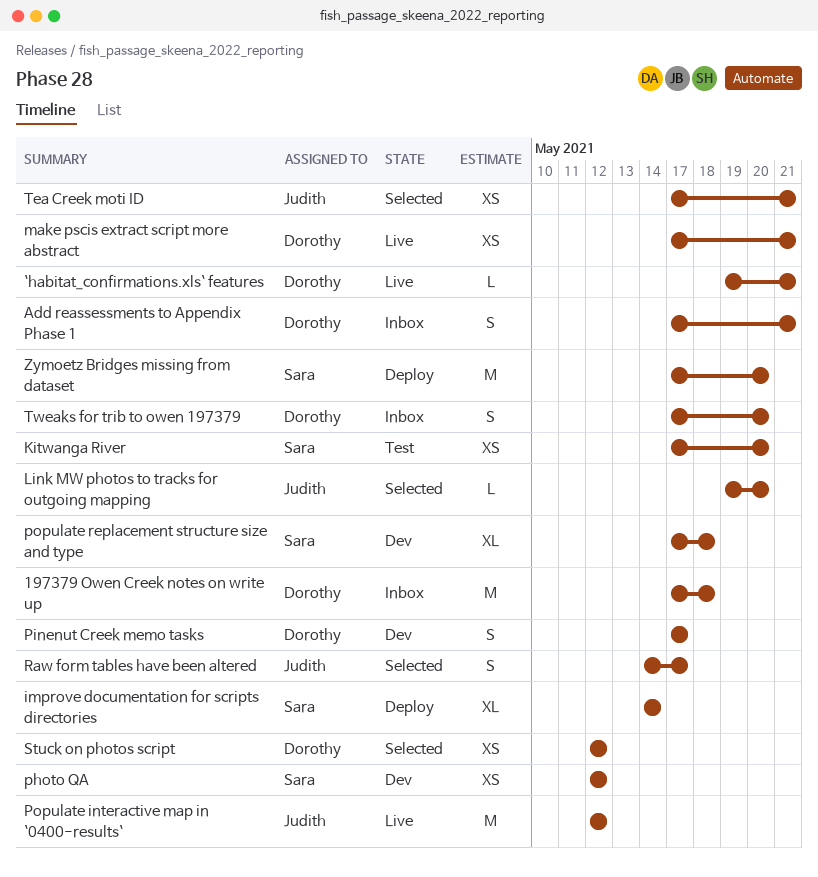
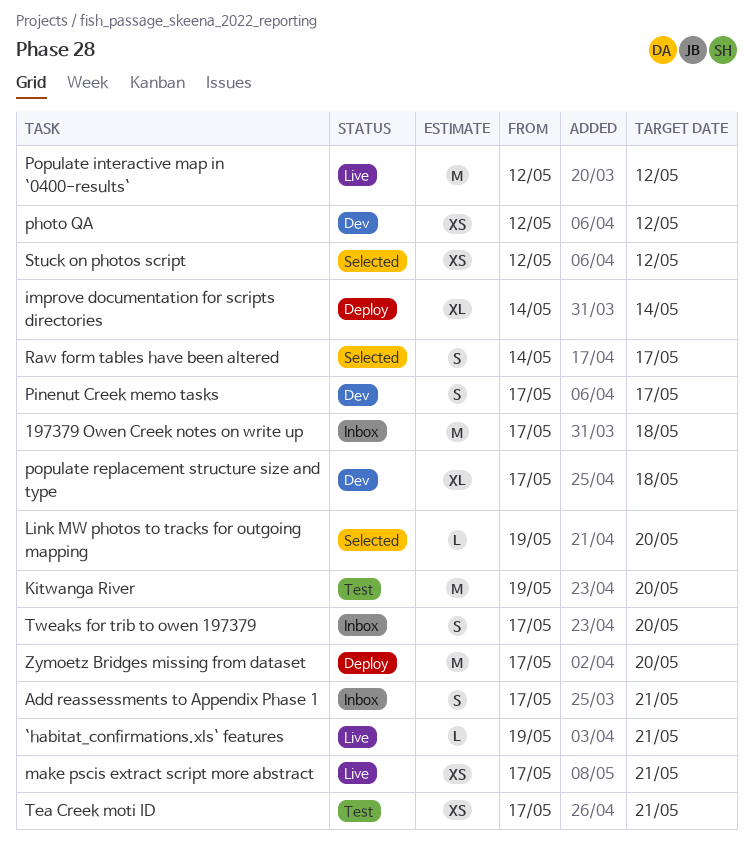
Kitwanga River, estimate: XS -> M
Kitwanga River, start: May 17 -> May 19
Tea Creek moti ID, status: Selected -> Test

